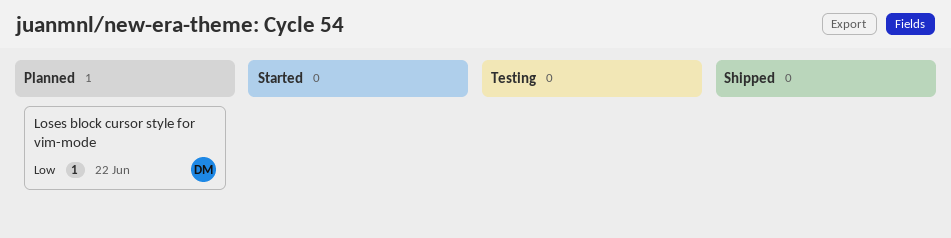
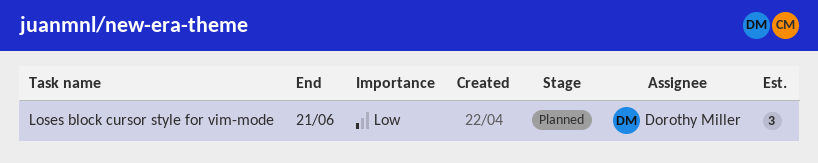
Loses block cursor style for vim-mode, estimate: 1 -> 3
Loses block cursor style for vim-mode, due: Jun 22 -> Jun 21

